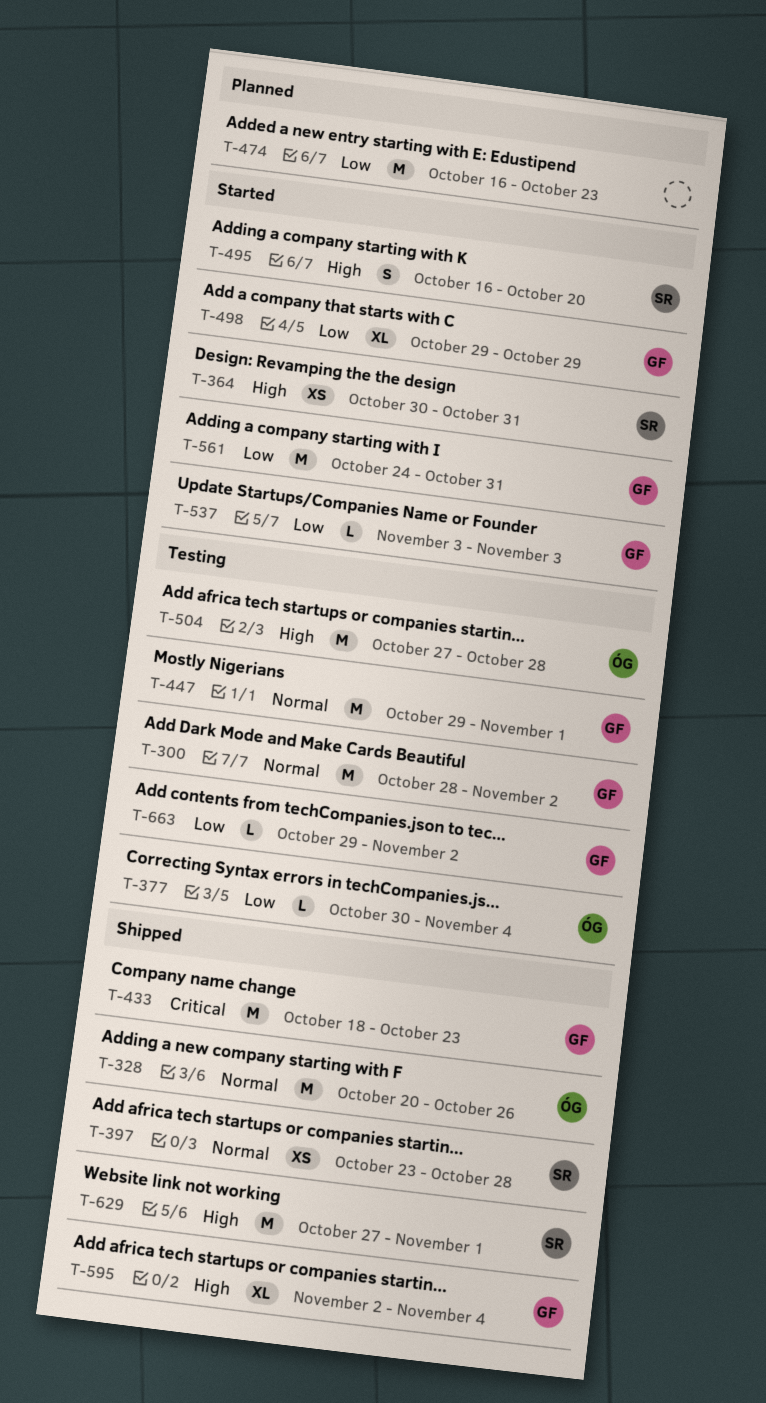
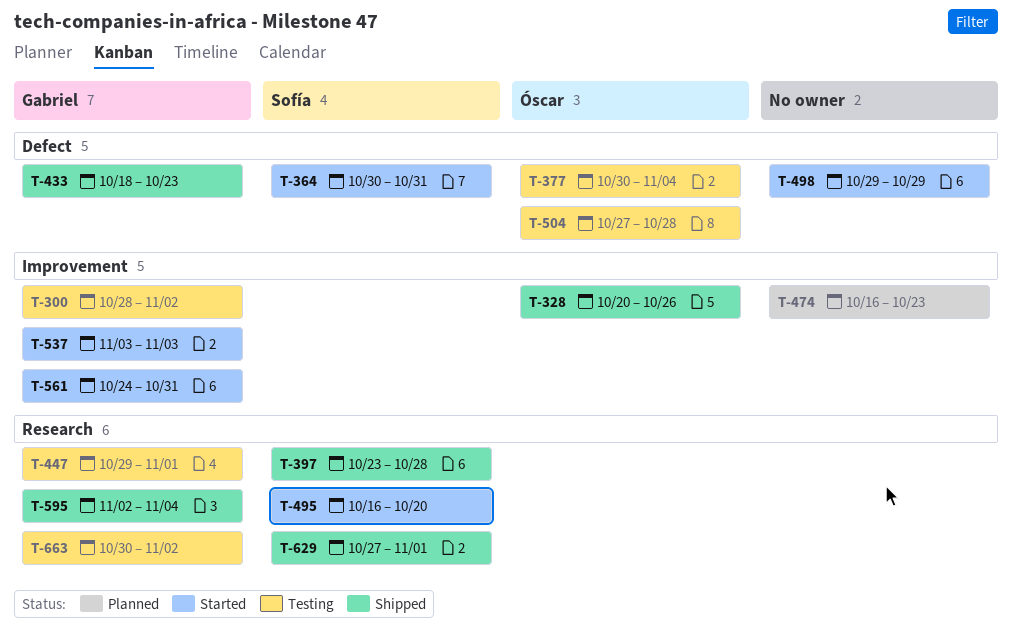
T-498, owner: Gabriel -> none
T-663, start: Oct 29 -> Oct 30

